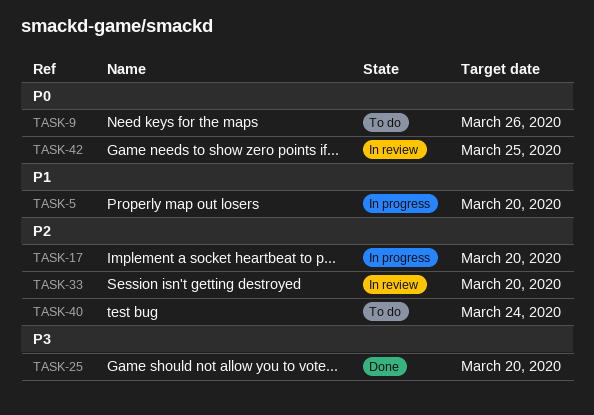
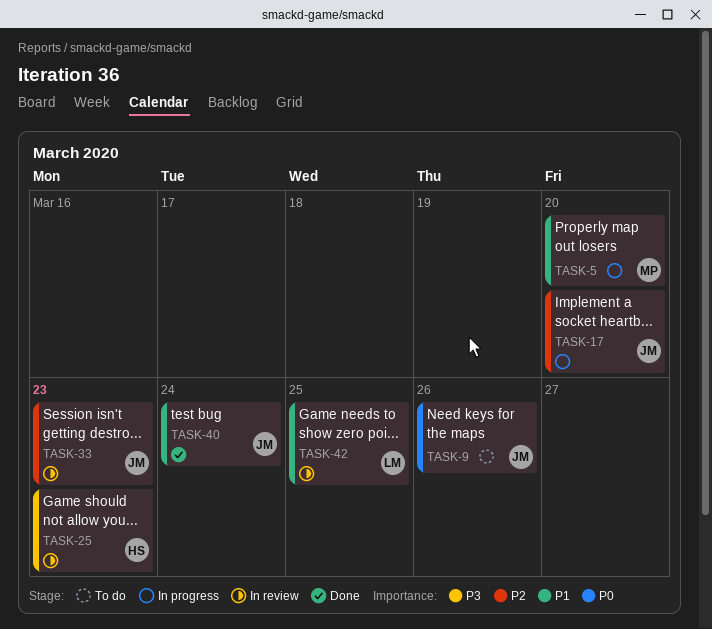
TASK-25, status: Done -> In review
TASK-25, due: Mar 20 -> Mar 23
TASK-33, due: Mar 20 -> Mar 23
TASK-40, status: To do -> Done
TASK-40, priority: P2 -> P1
TASK-42, priority: P0 -> P1

